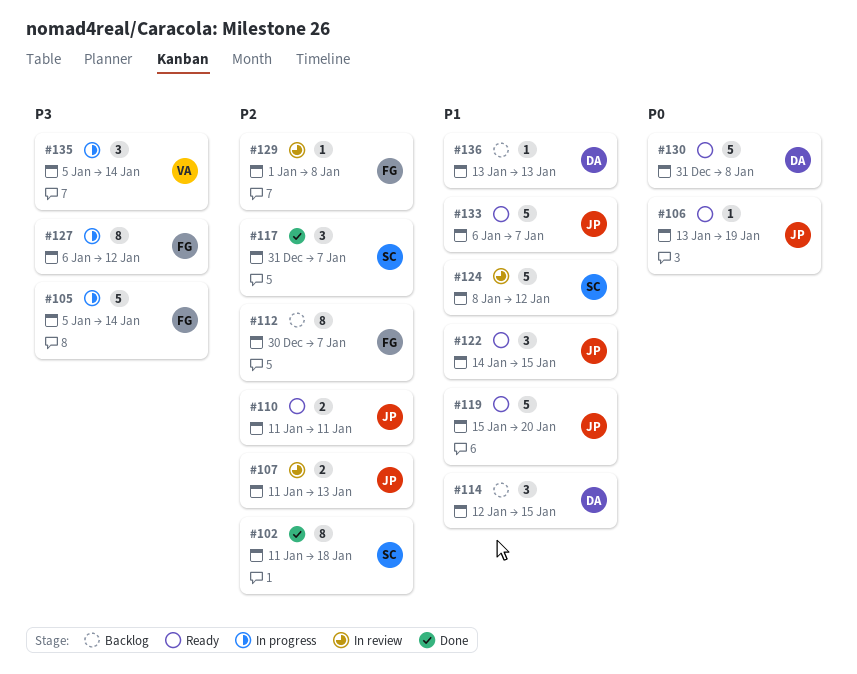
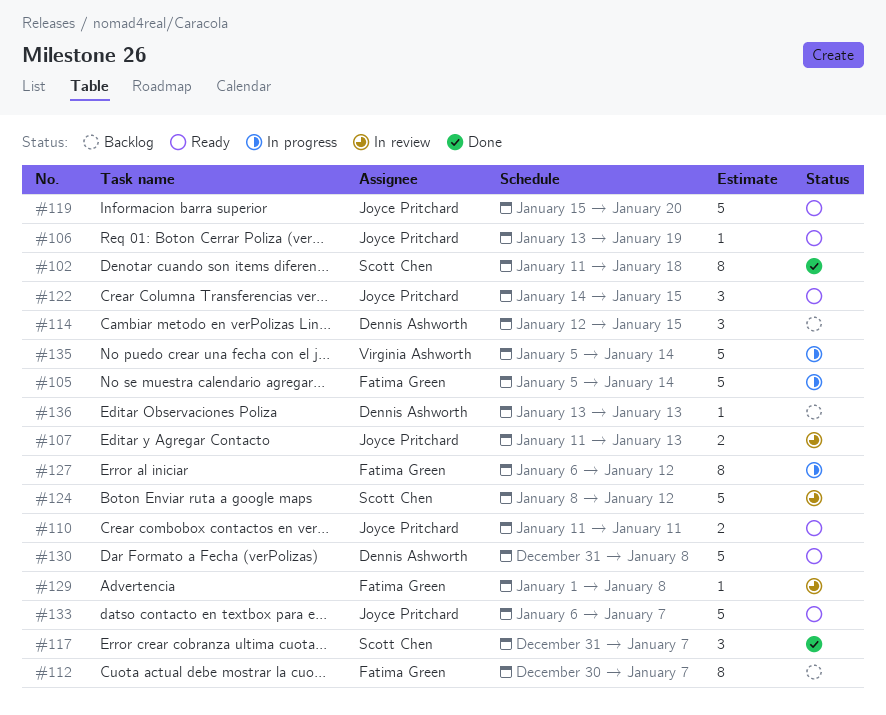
#135, estimate: 3 -> 5

